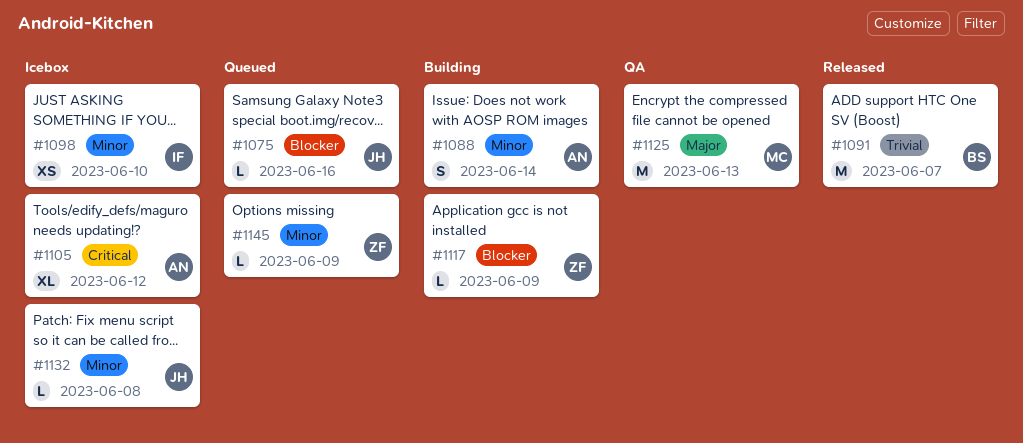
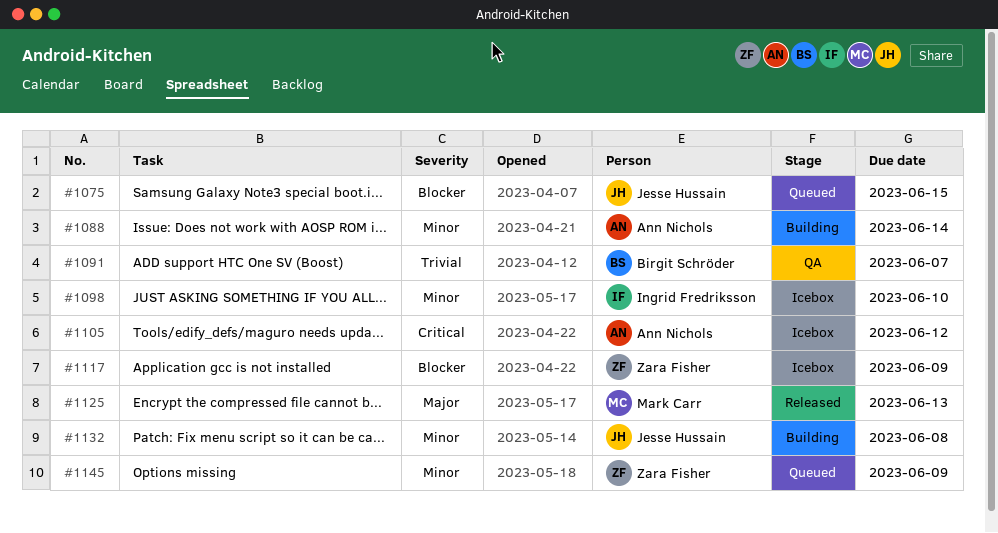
#1075, due: Jun 16 -> Jun 15
#1091, status: Released -> QA
#1117, status: Building -> Icebox
#1125, status: QA -> Released
#1132, status: Icebox -> Building

